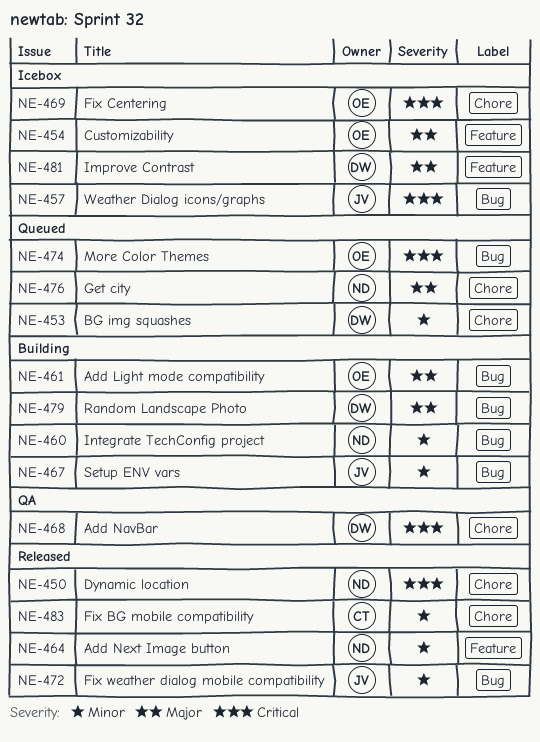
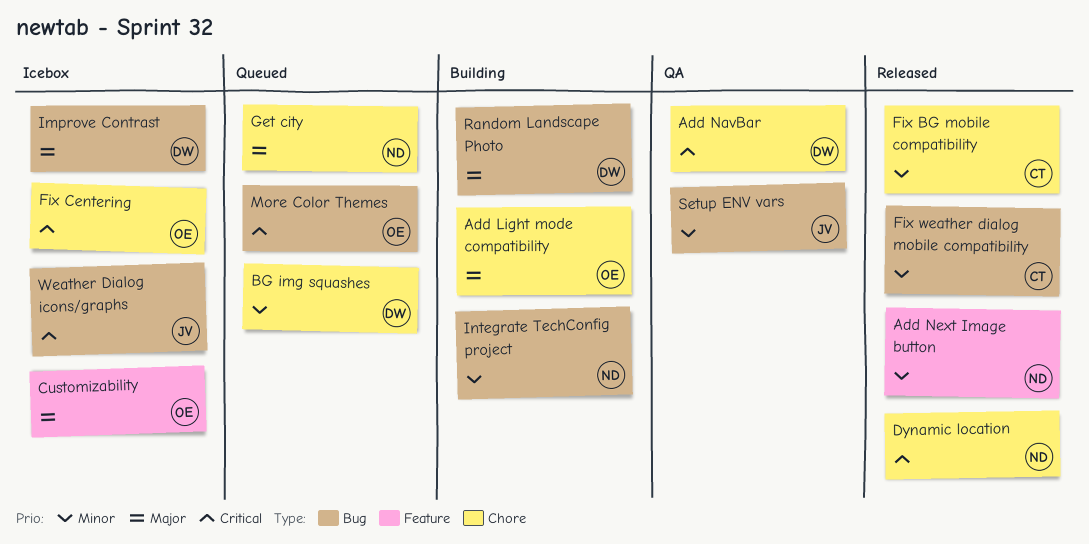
Add Light mode compatibility, label: Bug -> Chore
Fix weather dialog mobile compatibility, owner: JV -> CT
Improve Contrast, label: Feature -> Bug
Setup ENV vars, status: Building -> QA

